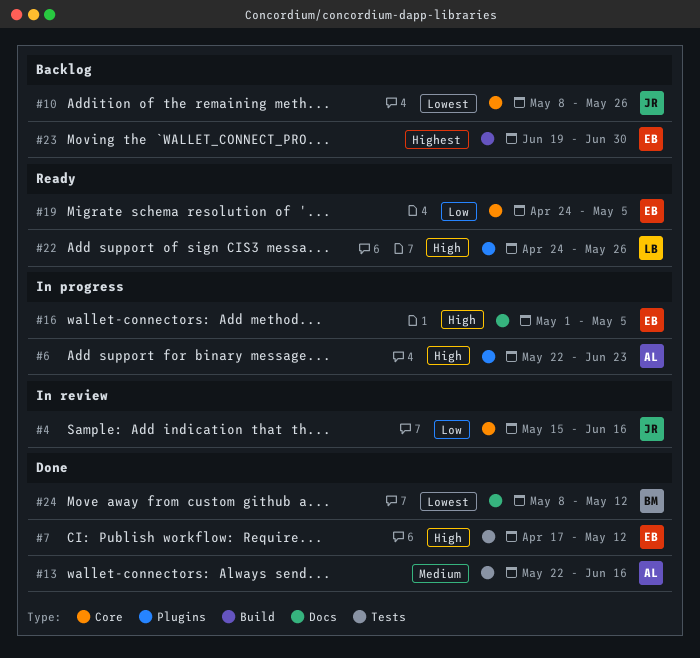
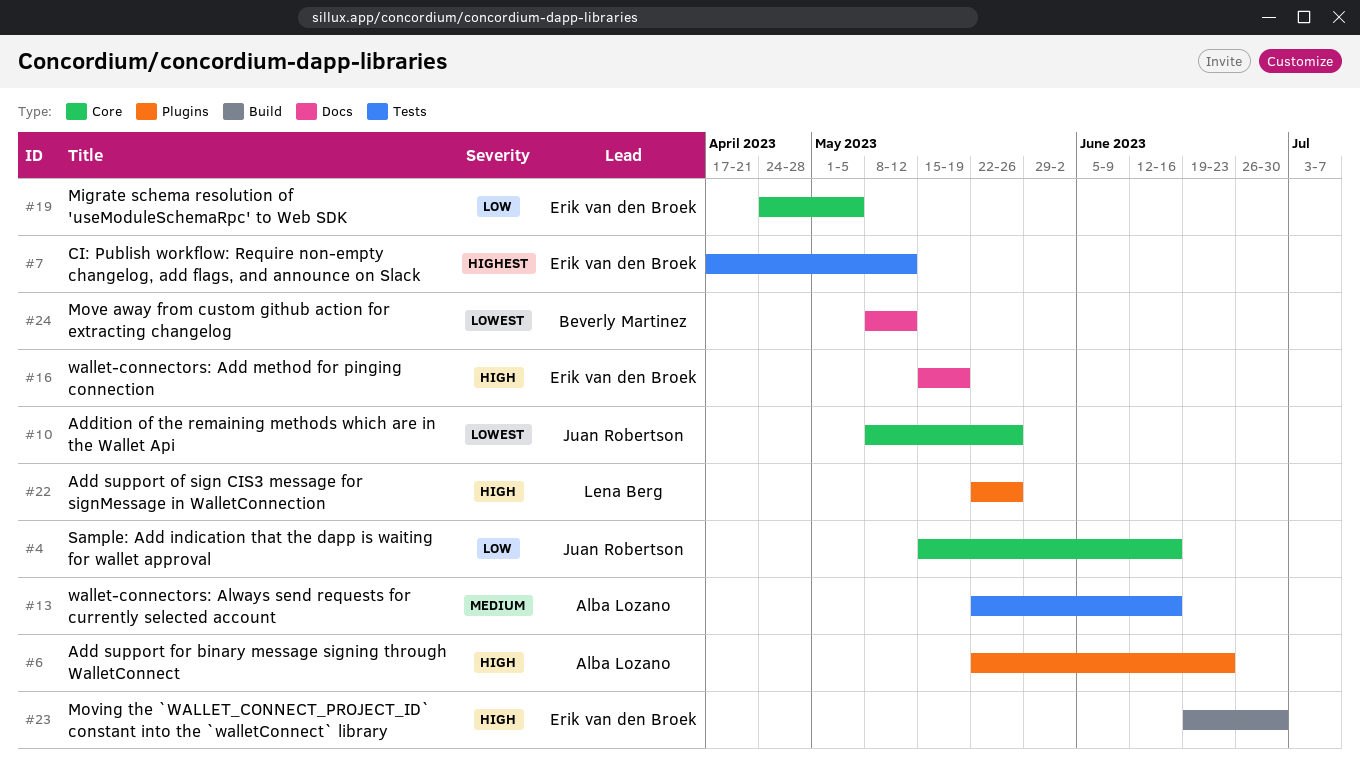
#7, priority: High -> Highest
#16, start: May 1 -> May 15
#16, due: May 5 -> May 19
#22, start: Apr 24 -> May 22
#23, priority: Highest -> High

